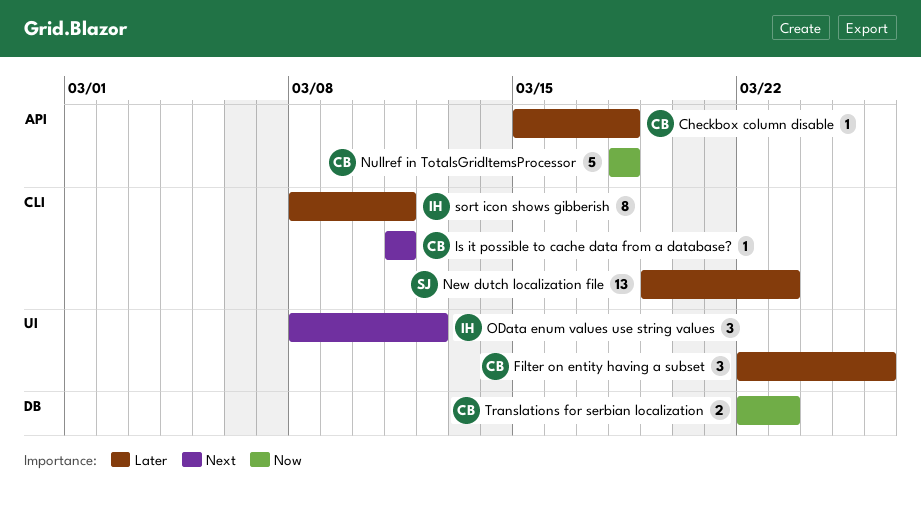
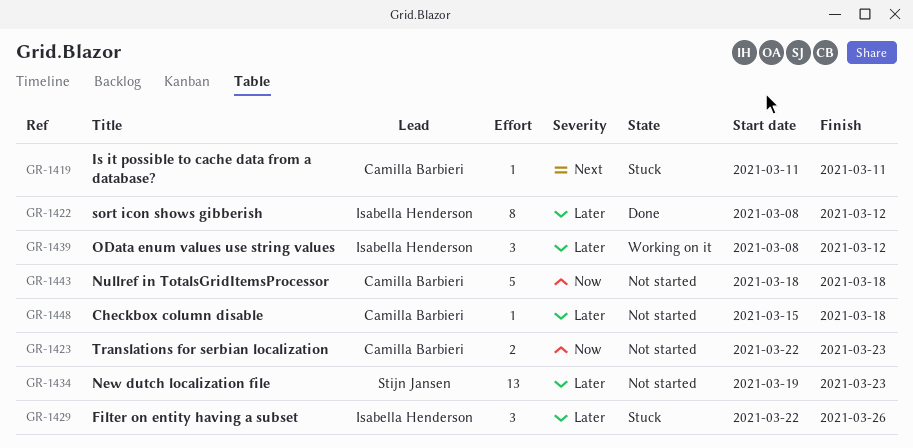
Filter on entity having a subset, owner: Camilla Barbieri -> Isabella Henderson
OData enum values use string values, priority: Next -> Later
sort icon shows gibberish, due: Mar 11 -> Mar 12

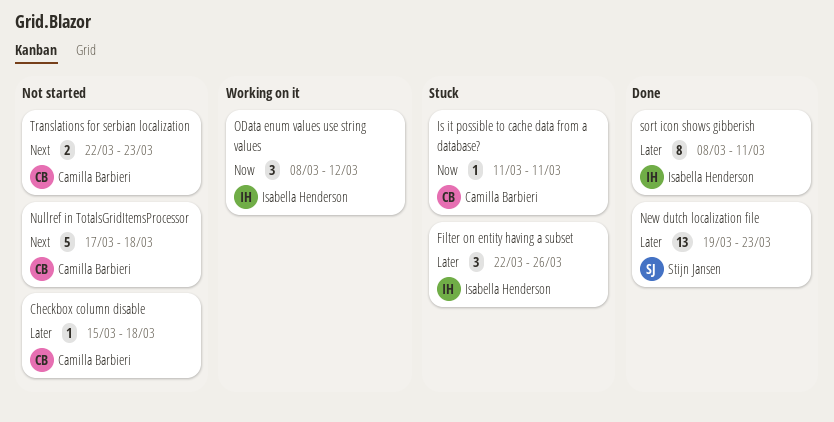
Is it possible to cache data from a database?, priority: Next -> Now
New dutch localization file, status: Not started -> Done
Nullref in TotalsGridItemsProcessor, priority: Now -> Next
Nullref in TotalsGridItemsProcessor, start: Mar 18 -> Mar 17
OData enum values use string values, priority: Later -> Now
sort icon shows gibberish, due: Mar 12 -> Mar 11
Translations for serbian localization, priority: Now -> Next

